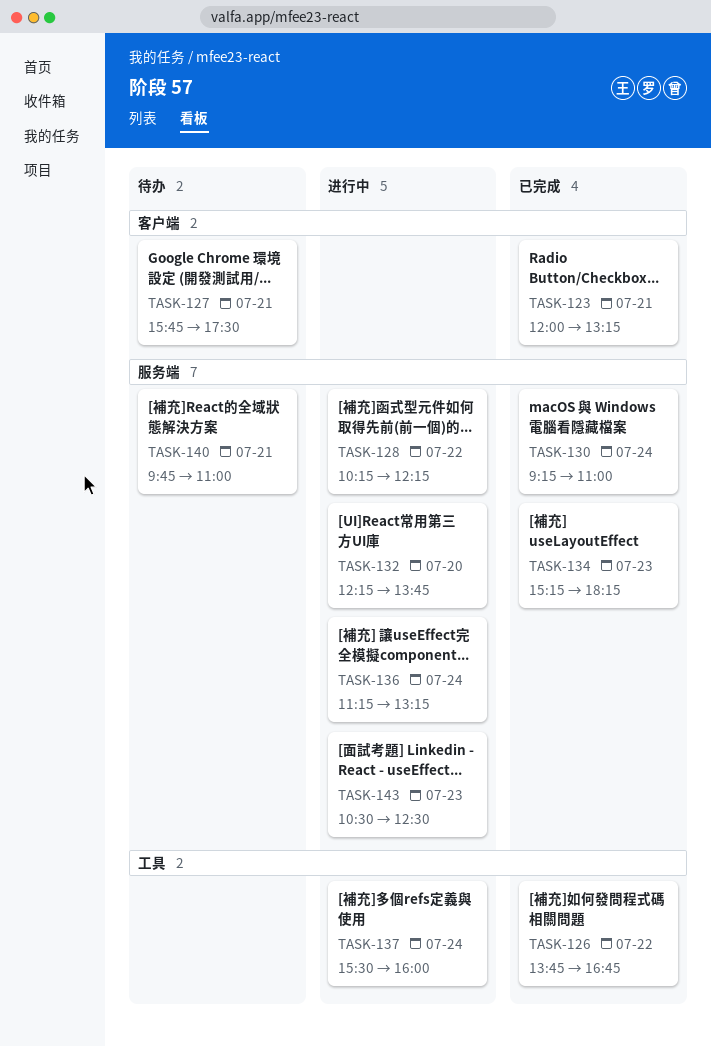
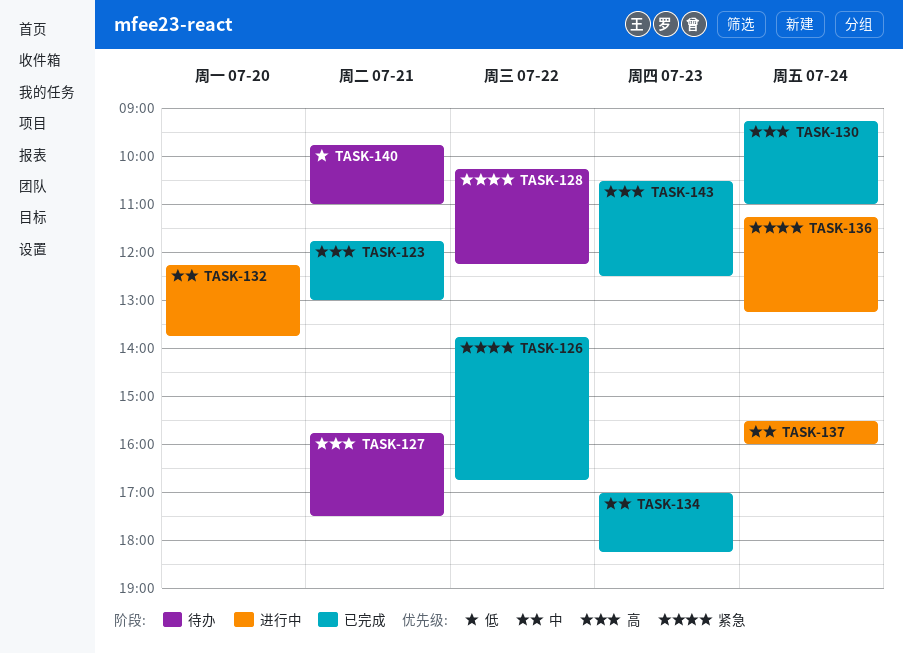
TASK-123, begins: 12:00 -> 11:45
TASK-123, ends: 13:15 -> 13:00
TASK-128, status: 进行中 -> 待办
TASK-134, begins: 15:15 -> 17:00
TASK-143, status: 进行中 -> 已完成

